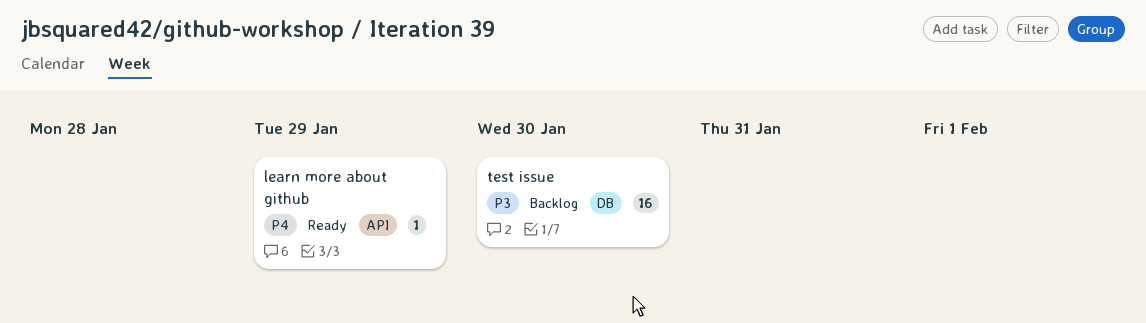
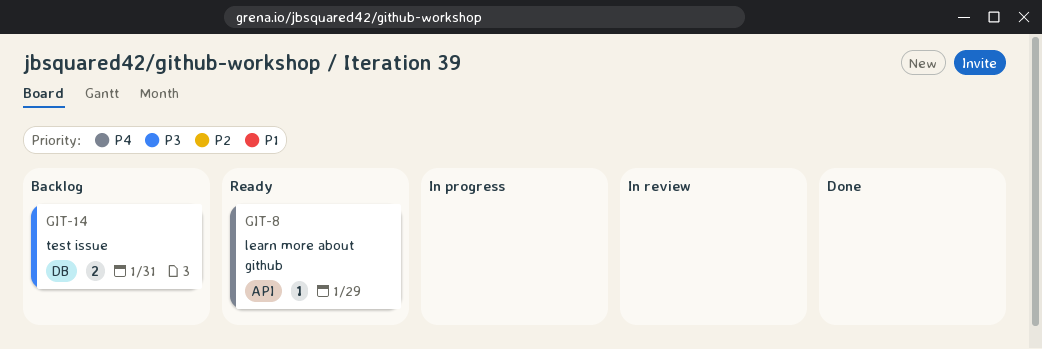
test issue, estimate: 16 -> 2
test issue, due: Jan 30 -> Jan 31

